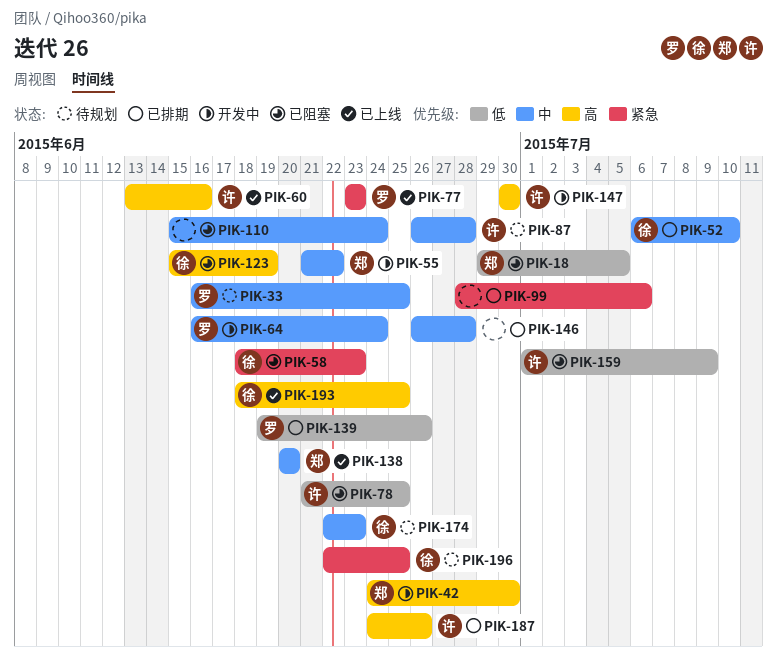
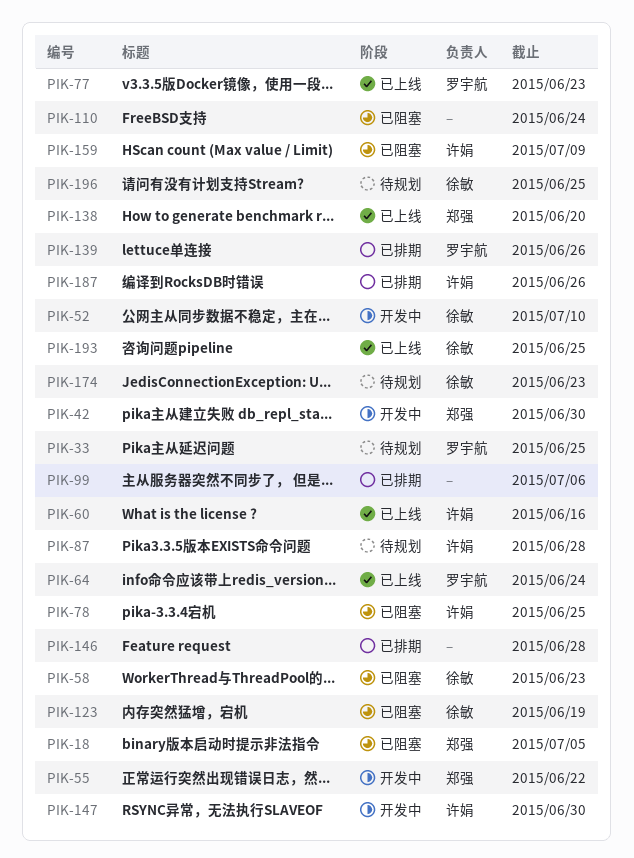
PIK-52, status: 已排期 -> 开发中
PIK-64, status: 开发中 -> 已上线

